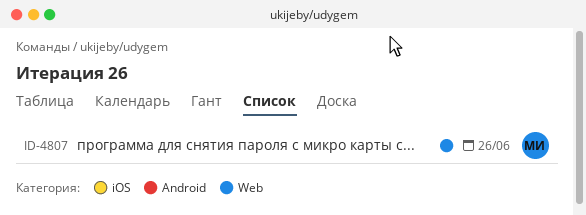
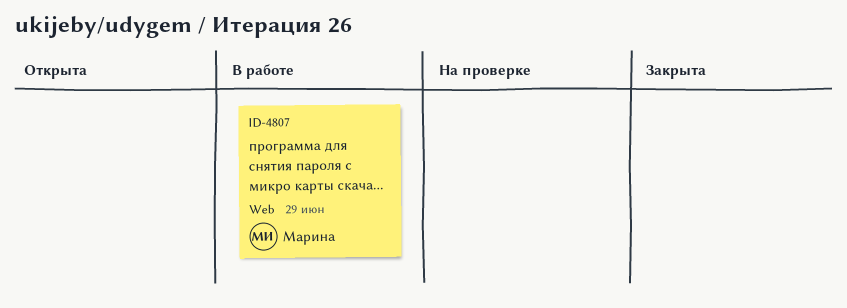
ID-4807, due: Jun 26 -> Jun 29

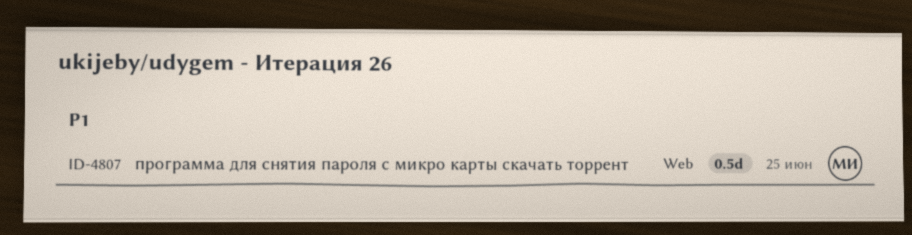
ID-4807, due: Jun 29 -> Jun 25

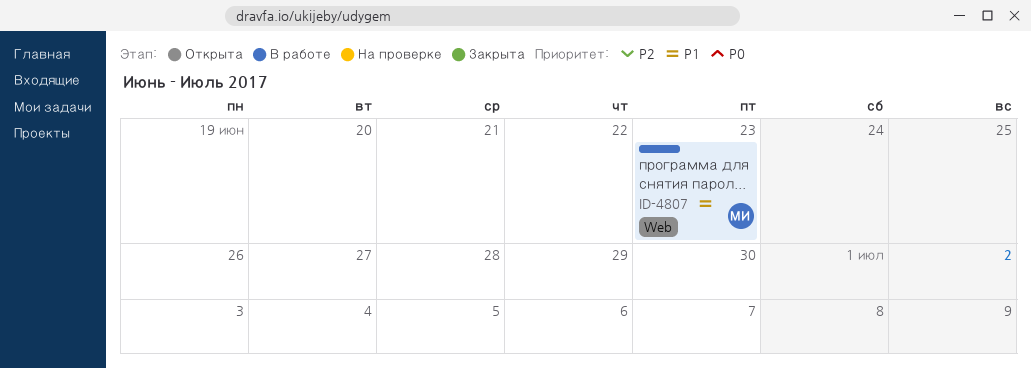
ID-4807, due: Jun 25 -> Jun 23

